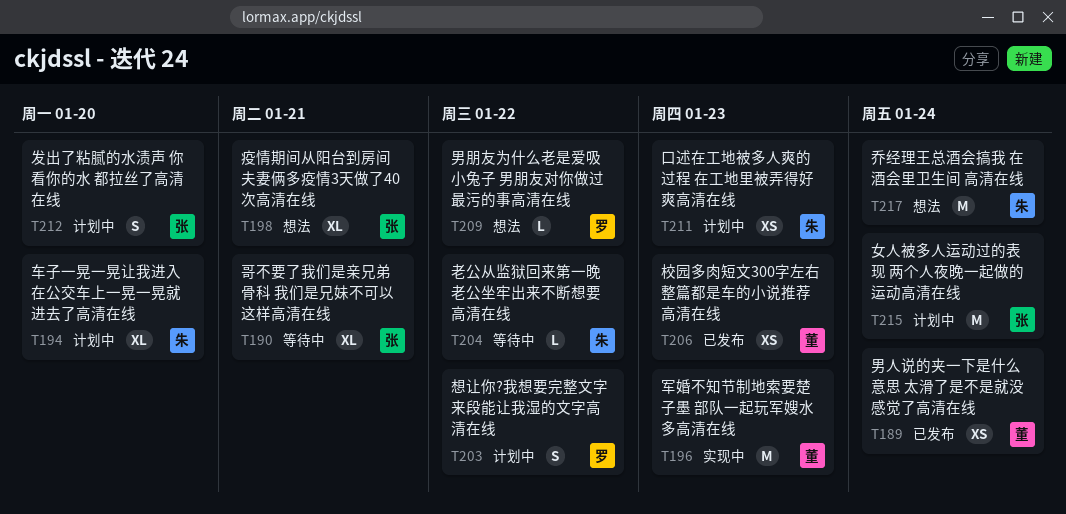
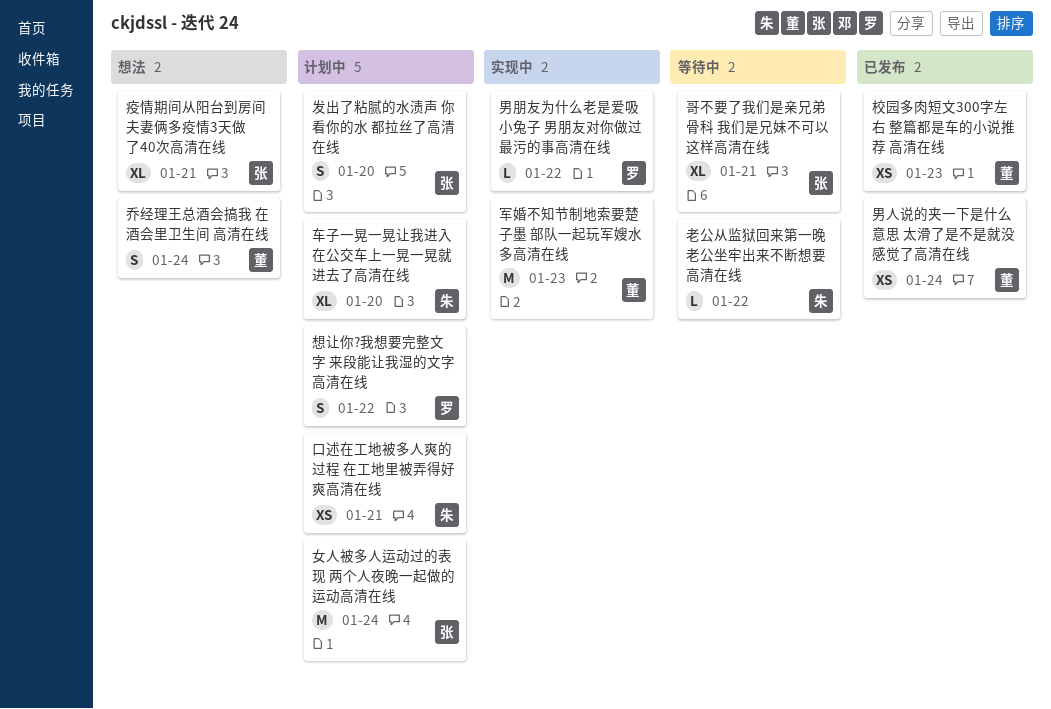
乔经理王总酒会搞我 在酒会里卫生间 高清在线, owner: 朱 -> 董
乔经理王总酒会搞我 在酒会里卫生间 高清在线, estimate: M -> S
口述在工地被多人爽的过程 在工地里被弄得好爽高清在线, due: Jan 23 -> Jan 21
男朋友为什么老是爱吸小兔子 男朋友对你做过最污的事高清在线, status: 想法 -> 实现中

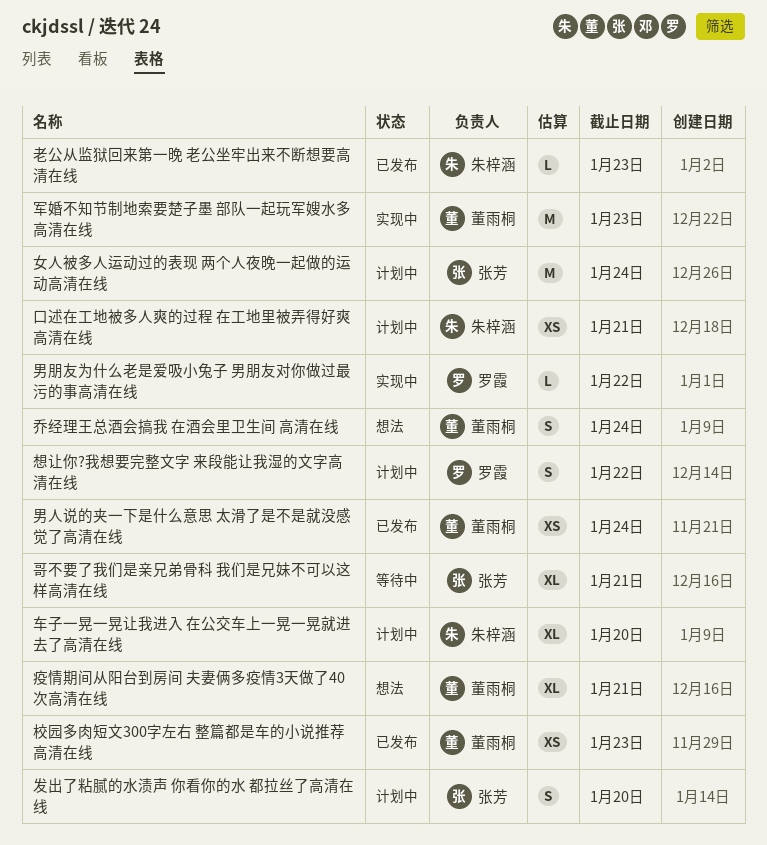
疫情期间从阳台到房间 夫妻俩多疫情3天做了40次高清在线, owner: 张芳 -> 董雨桐
老公从监狱回来第一晚 老公坐牢出来不断想要高清在线, status: 等待中 -> 已发布
老公从监狱回来第一晚 老公坐牢出来不断想要高清在线, due: Jan 22 -> Jan 23

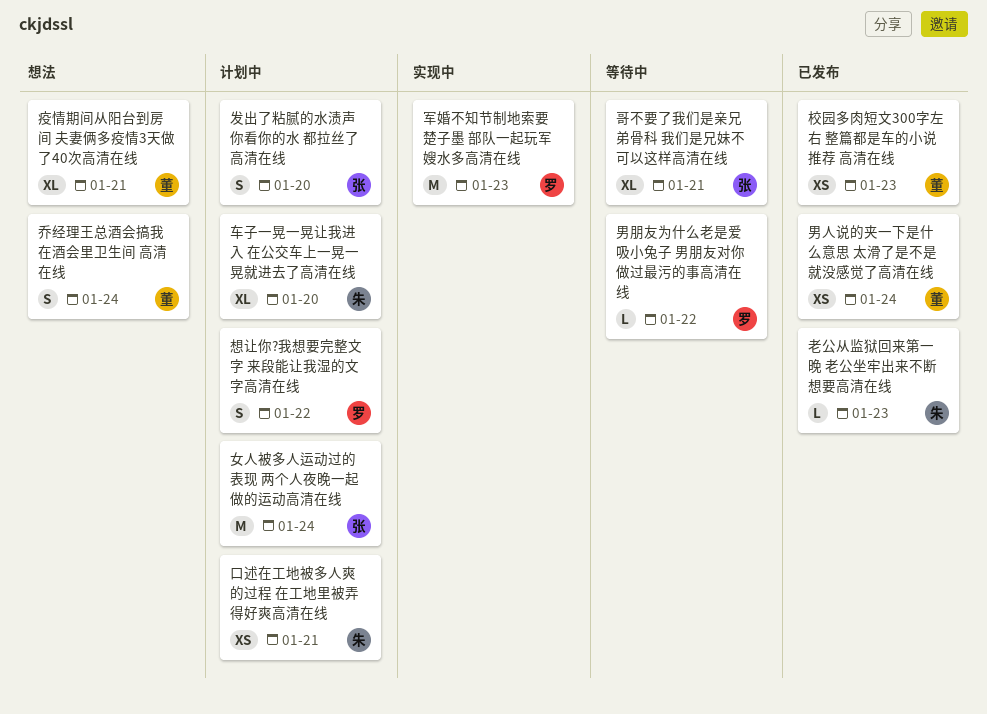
军婚不知节制地索要楚子墨 部队一起玩军嫂水多高清在线, owner: 董雨桐 -> 罗霞
男朋友为什么老是爱吸小兔子 男朋友对你做过最污的事高清在线, status: 实现中 -> 等待中

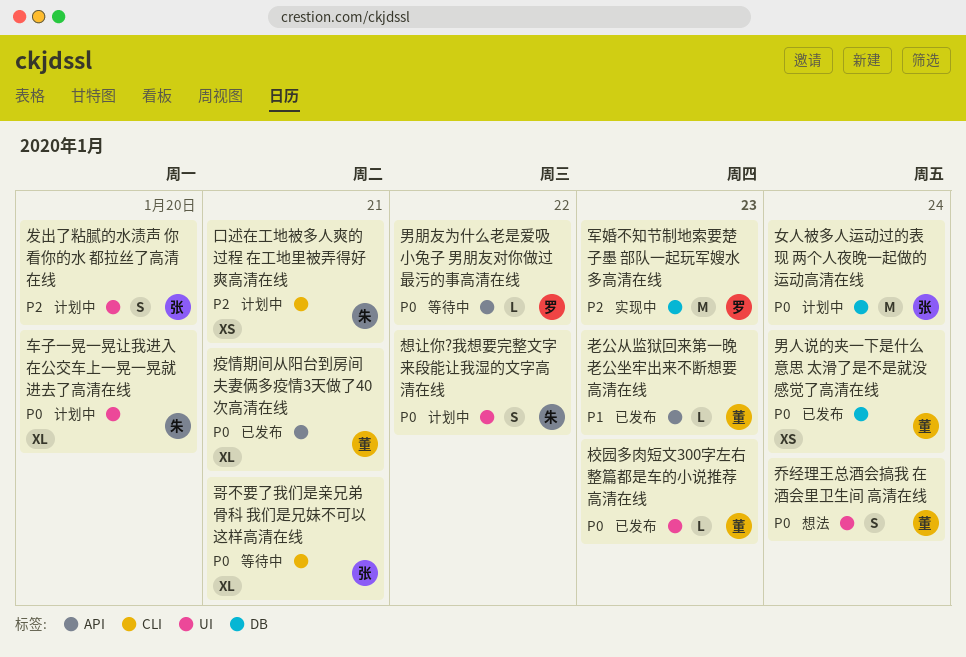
想让你?我想要完整文字 来段能让我湿的文字高清在线, owner: 罗 -> 朱
校园多肉短文300字左右 整篇都是车的小说推荐 高清在线, estimate: XS -> L
疫情期间从阳台到房间 夫妻俩多疫情3天做了40次高清在线, status: 想法 -> 已发布
老公从监狱回来第一晚 老公坐牢出来不断想要高清在线, owner: 朱 -> 董

